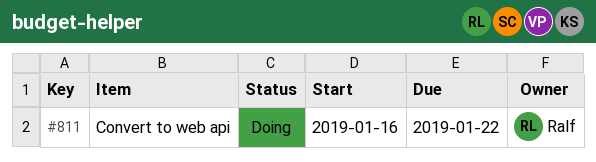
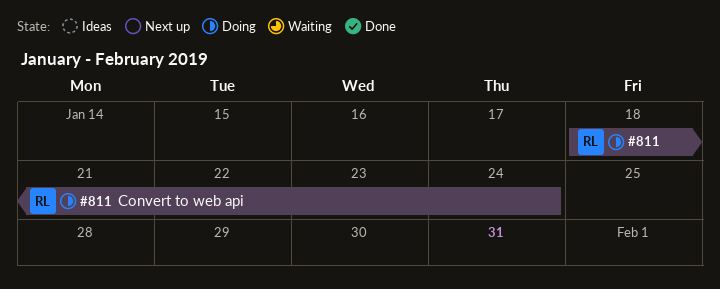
#811, start: Jan 16 -> Jan 18
#811, due: Jan 22 -> Jan 24

